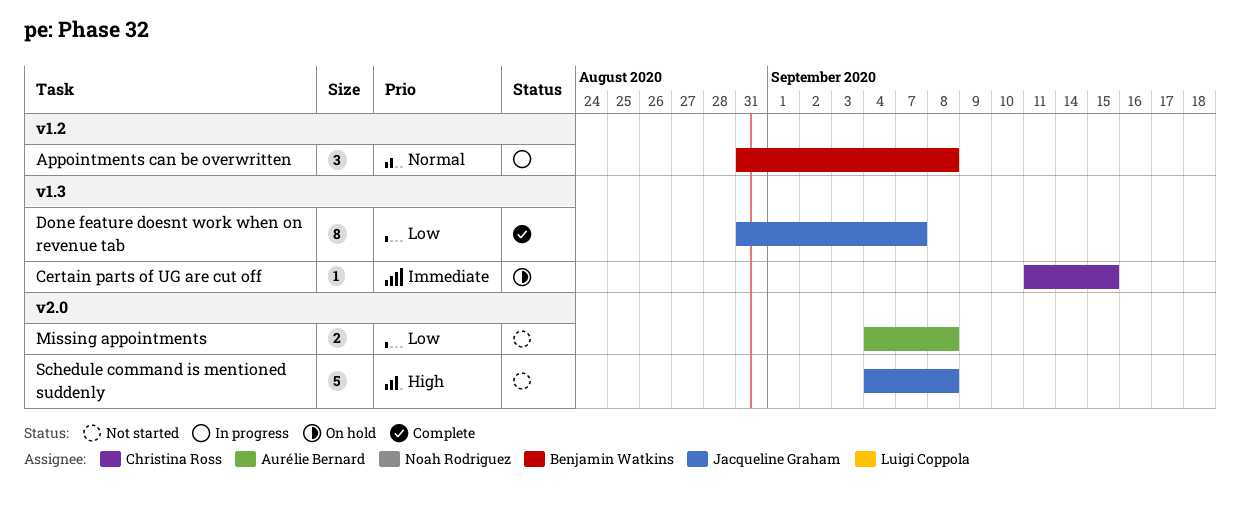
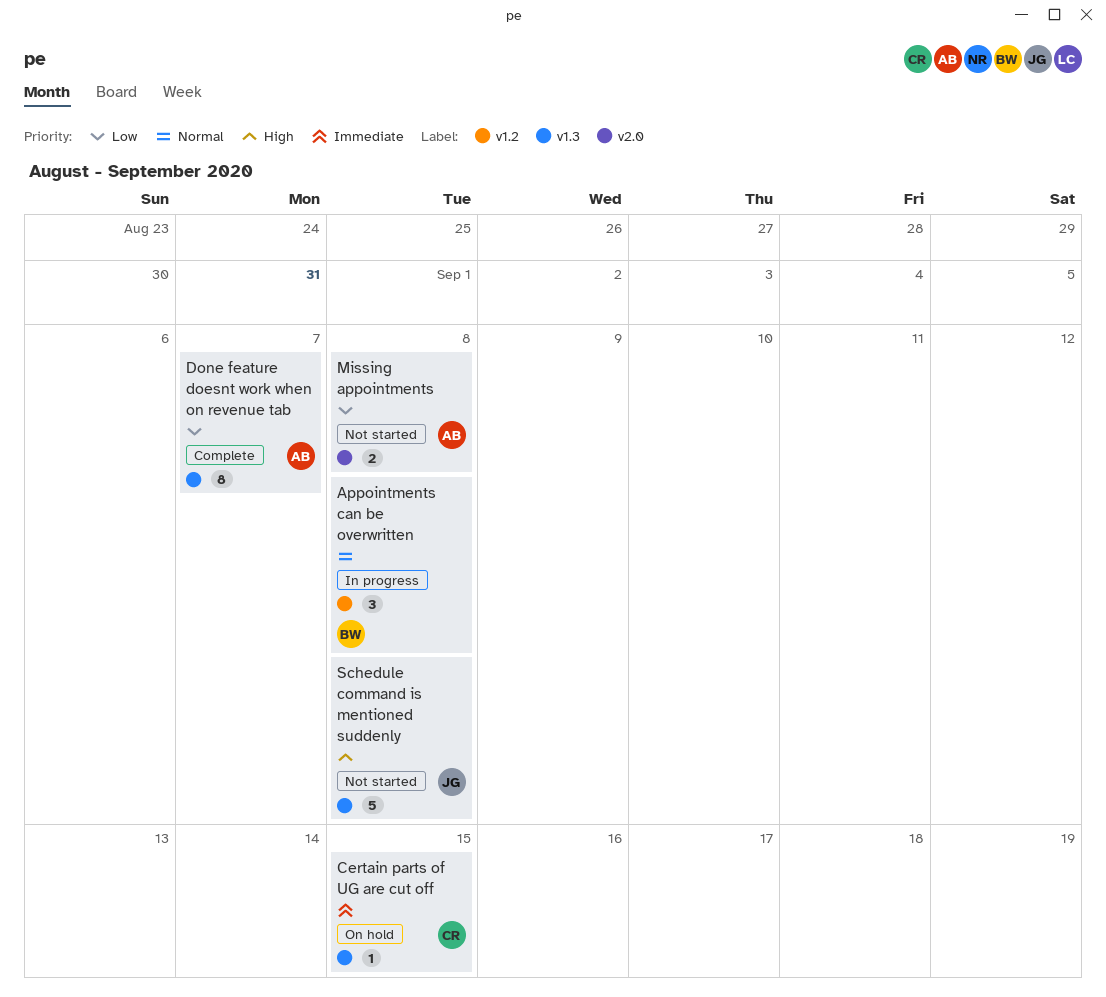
Done feature doesnt work when on revenue tab, owner: Jacqueline Graham -> Aurélie Bernard
Schedule command is mentioned suddenly, label: v2.0 -> v1.3

